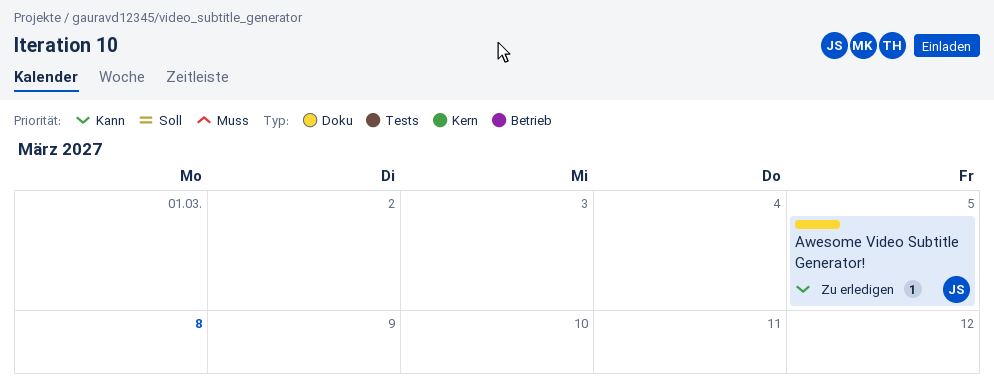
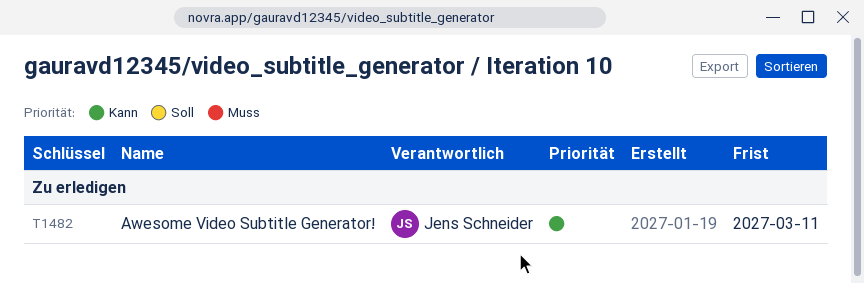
Awesome Video Subtitle Generator!, due: Mar 5 -> Mar 11

